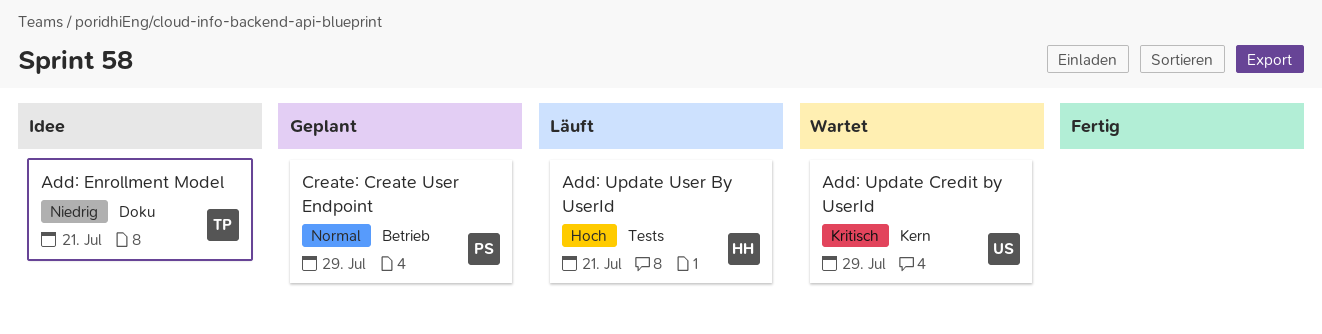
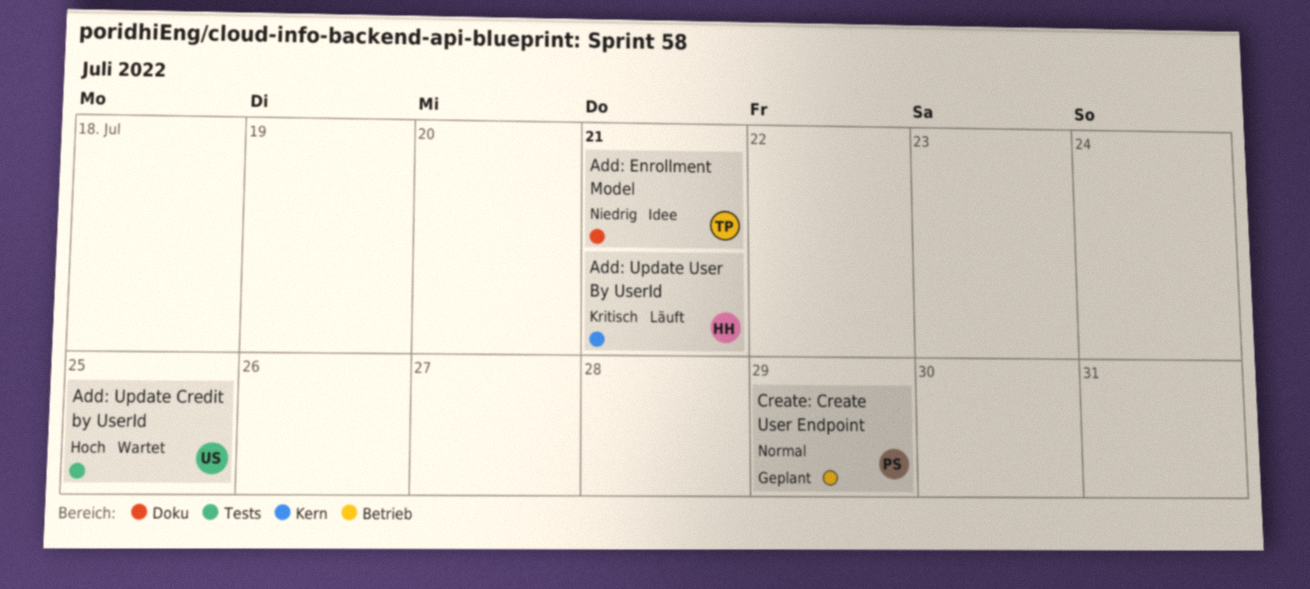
Add: Update Credit by UserId, priority: Kritisch -> Hoch
Add: Update Credit by UserId, label: Kern -> Tests
Add: Update Credit by UserId, due: Jul 29 -> Jul 25
Add: Update User By UserId, priority: Hoch -> Kritisch
Add: Update User By UserId, label: Tests -> Kern

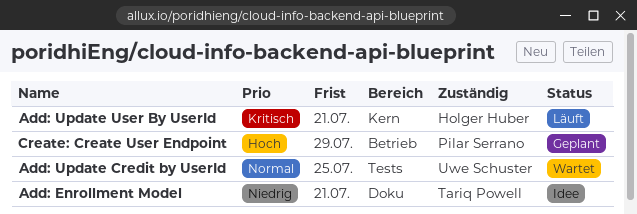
Add: Update Credit by UserId, priority: Hoch -> Normal
Create: Create User Endpoint, priority: Normal -> Hoch

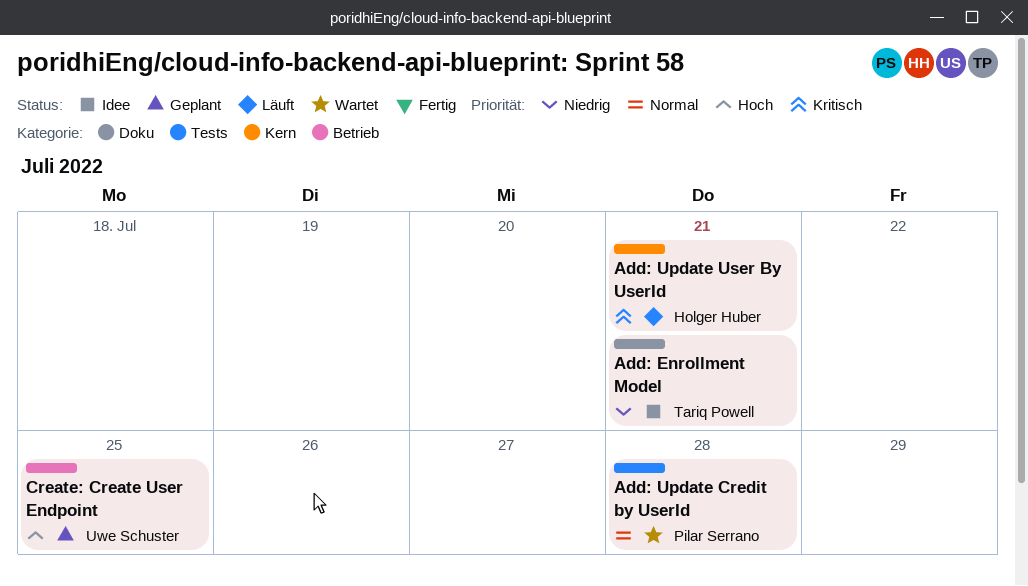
Add: Update Credit by UserId, owner: Uwe Schuster -> Pilar Serrano
Add: Update Credit by UserId, due: Jul 25 -> Jul 28
Create: Create User Endpoint, owner: Pilar Serrano -> Uwe Schuster
Create: Create User Endpoint, due: Jul 29 -> Jul 25

